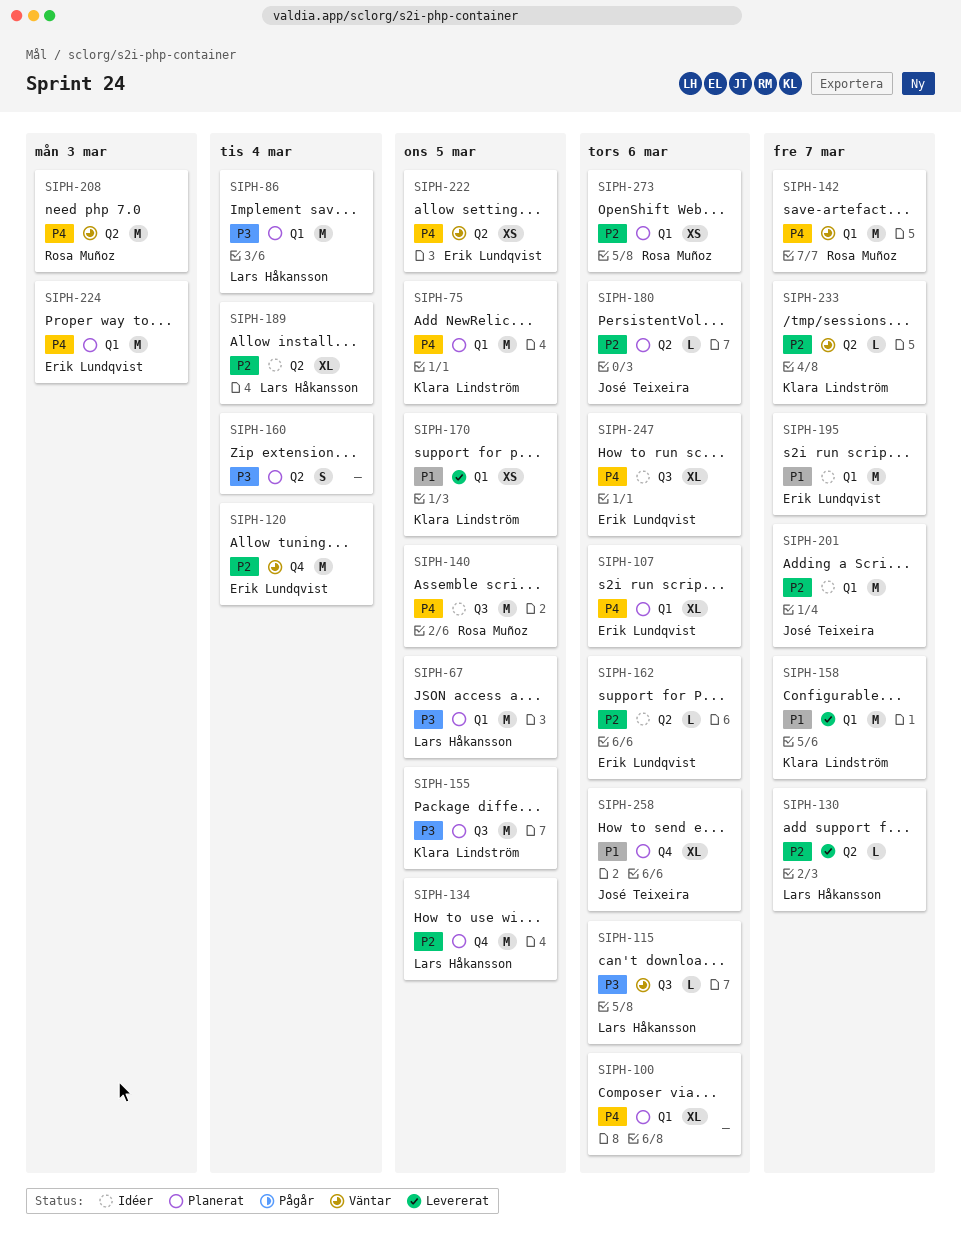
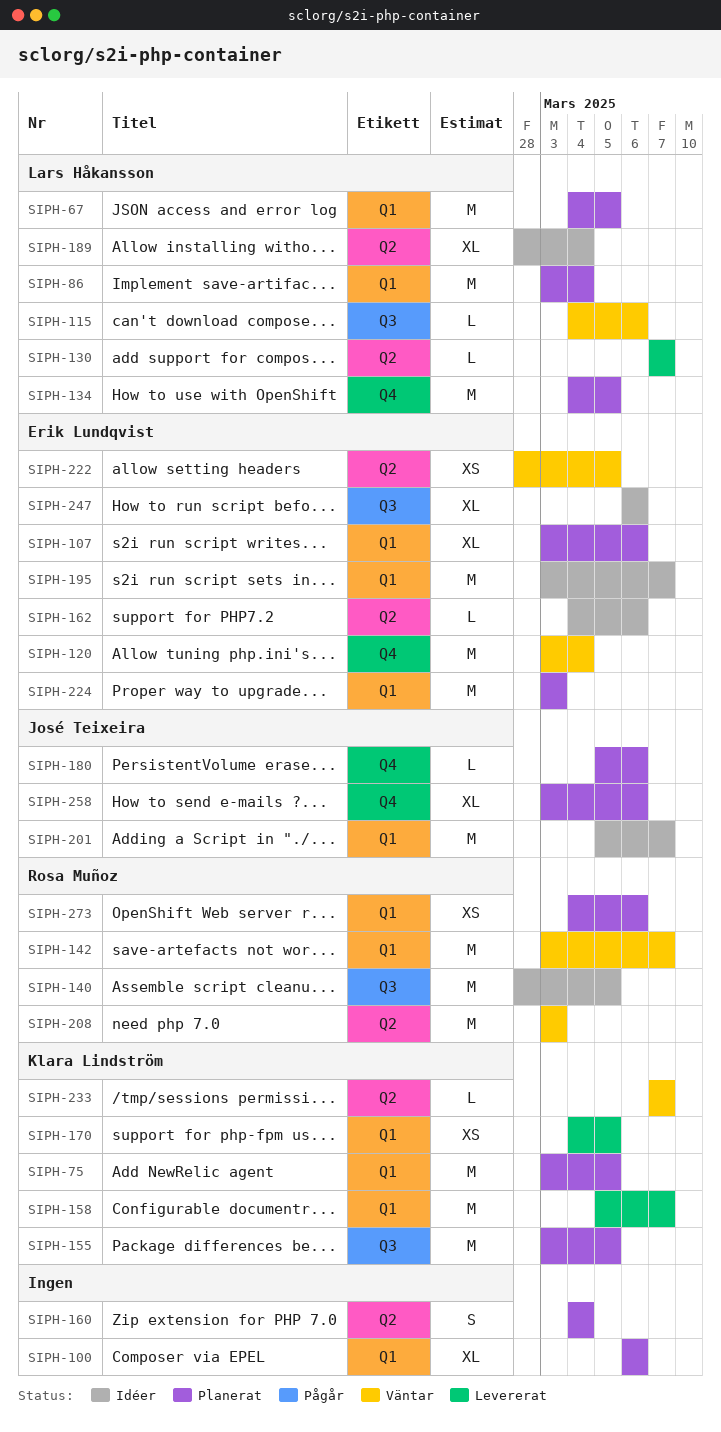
SIPH-180, label: Q2 -> Q4

